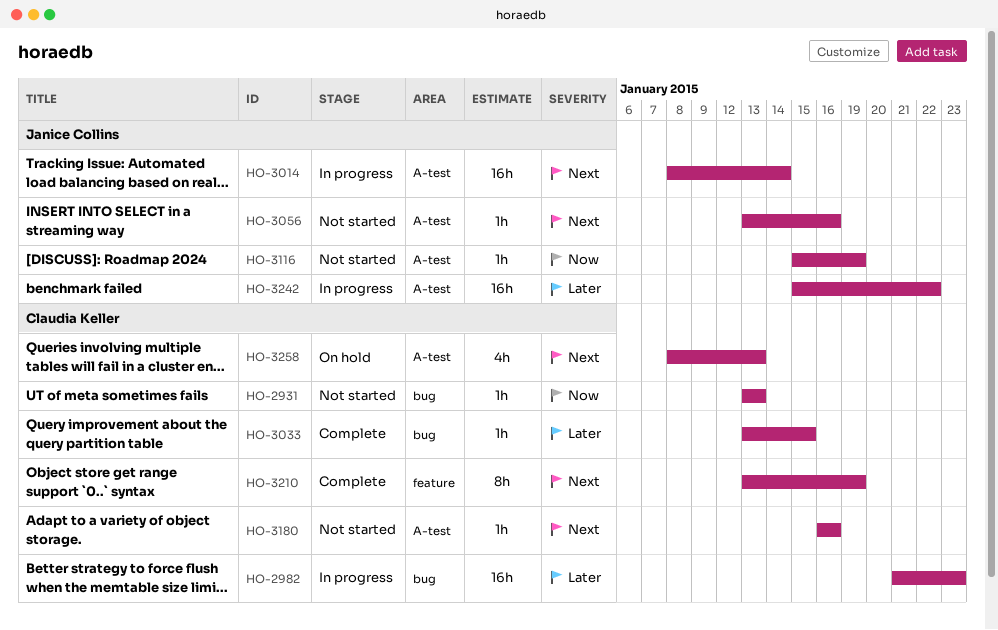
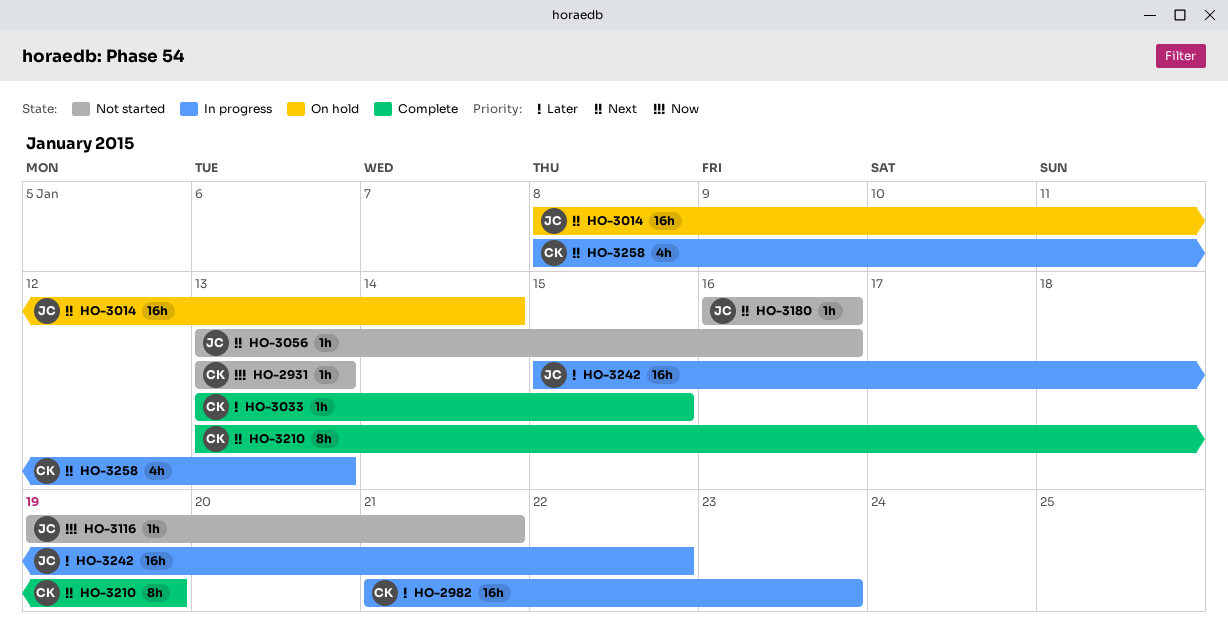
HO-3014, status: In progress -> On hold
HO-3116, start: Jan 15 -> Jan 19
HO-3116, due: Jan 19 -> Jan 21
HO-3180, owner: Claudia Keller -> Janice Collins
HO-3258, status: On hold -> In progress

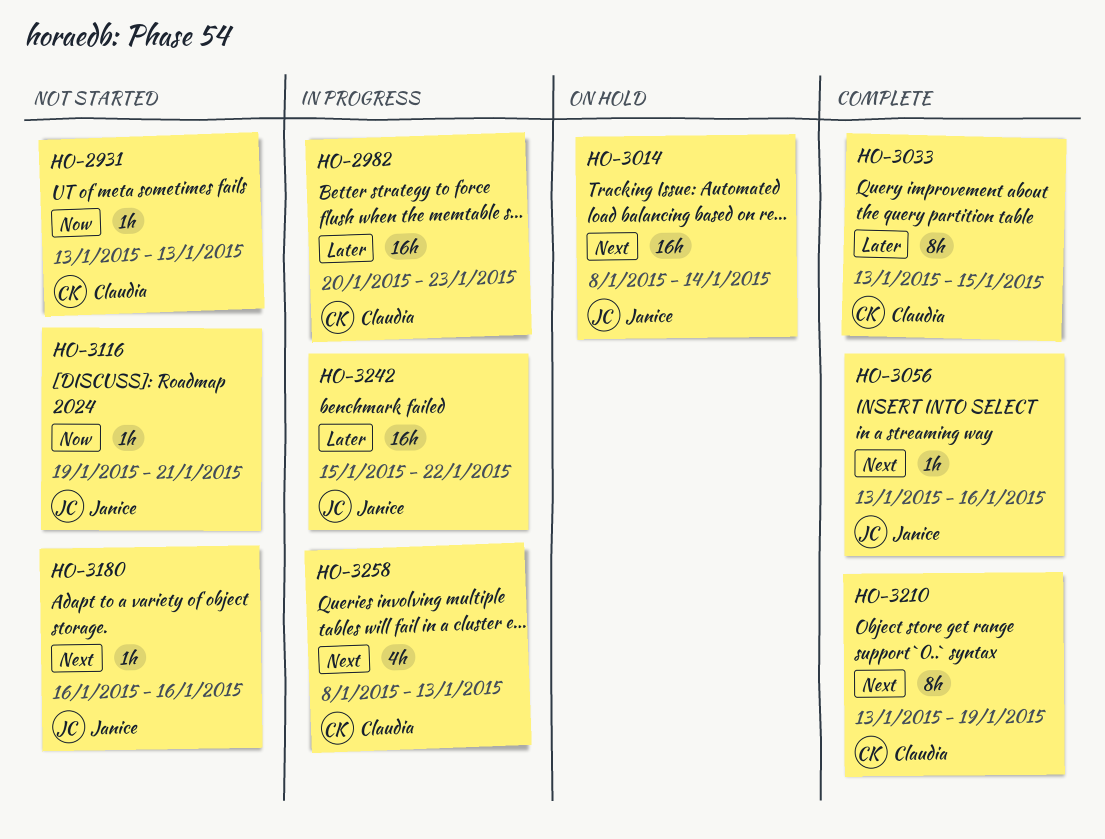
HO-2982, start: Jan 21 -> Jan 20
HO-3033, estimate: 1h -> 8h
HO-3056, status: Not started -> Complete

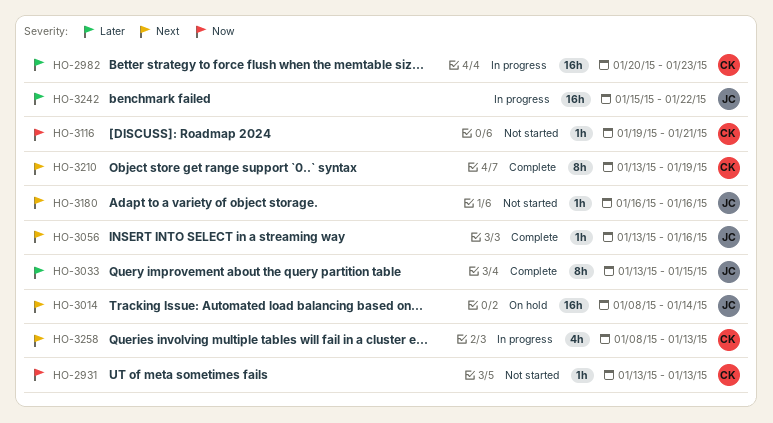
HO-3033, owner: Claudia -> Janice
HO-3116, owner: Janice -> Claudia

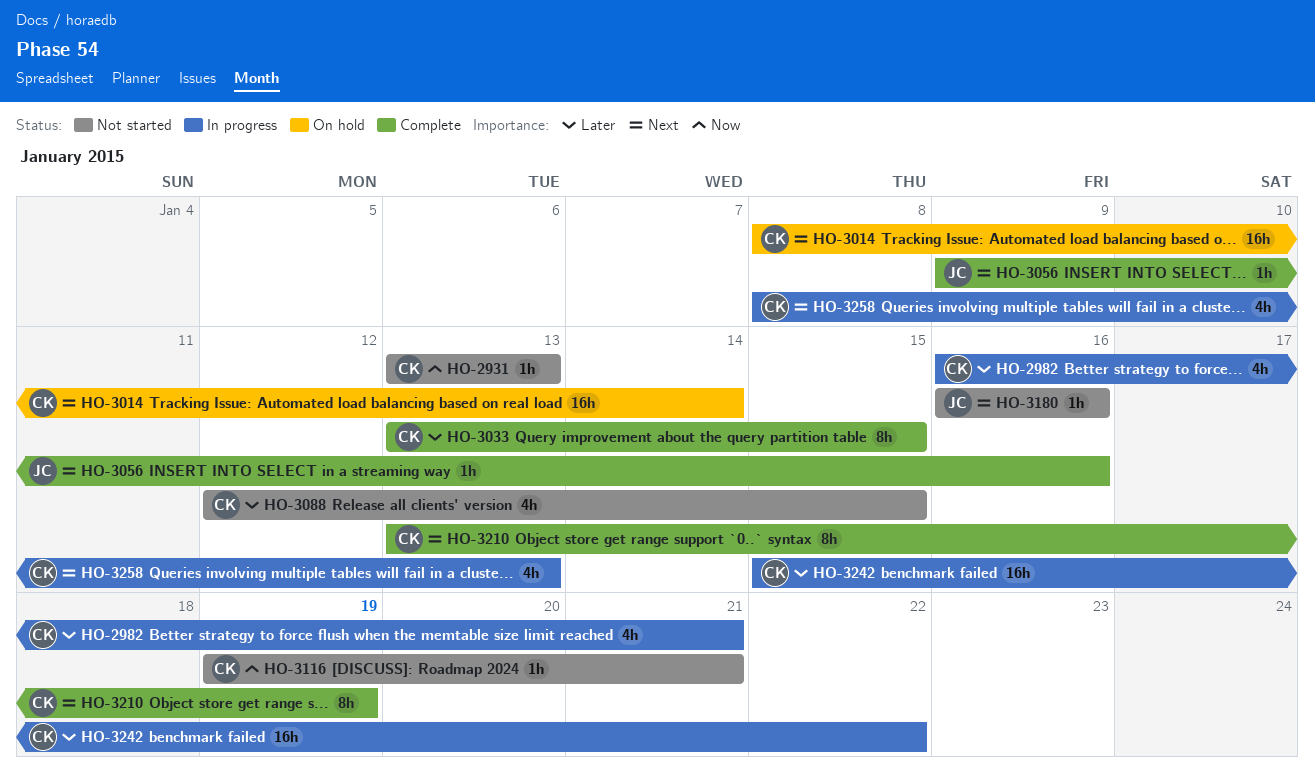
HO-2982, estimate: 16h -> 4h
HO-2982, start: Jan 20 -> Jan 16
HO-2982, due: Jan 23 -> Jan 21
HO-3014, owner: JC -> CK
HO-3033, owner: JC -> CK
HO-3056, start: Jan 13 -> Jan 9
HO-3088: none -> present
HO-3242, owner: JC -> CK

